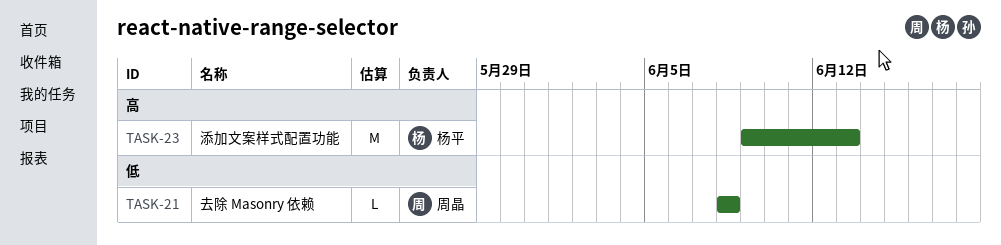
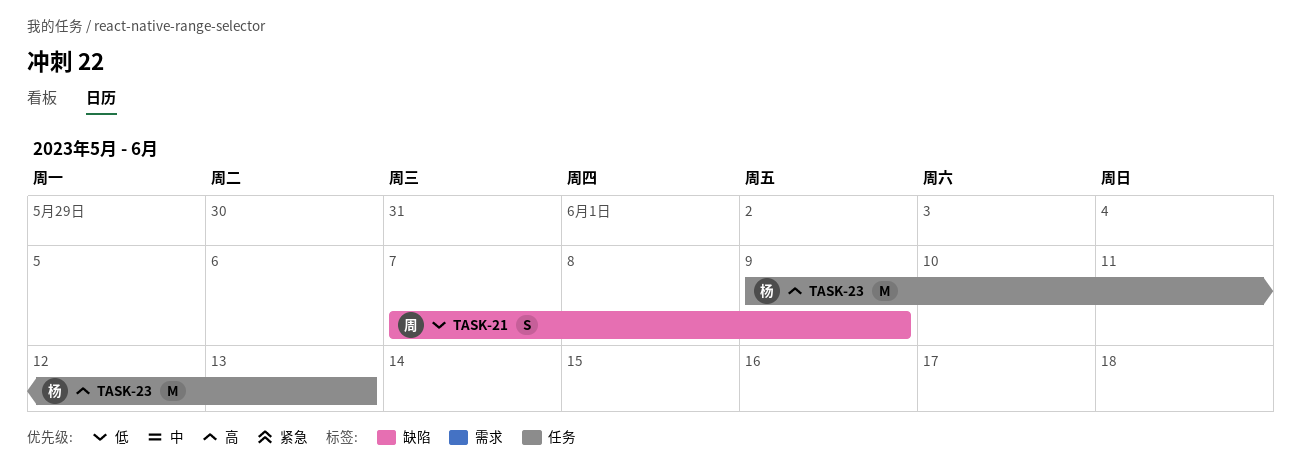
TASK-21, estimate: L -> S
TASK-21, start: Jun 8 -> Jun 7
TASK-21, due: Jun 8 -> Jun 9

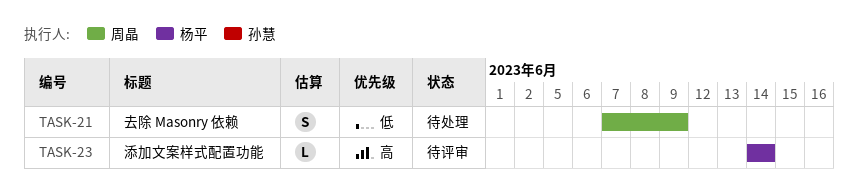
TASK-23, estimate: M -> L
TASK-23, start: Jun 9 -> Jun 14
TASK-23, due: Jun 13 -> Jun 14

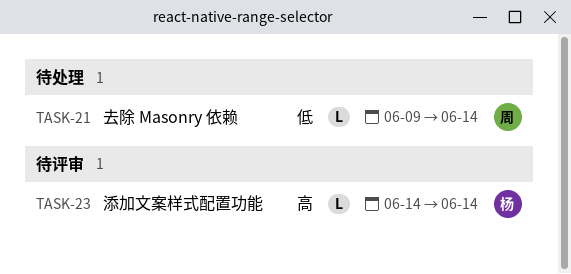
TASK-21, estimate: S -> L
TASK-21, start: Jun 7 -> Jun 9
TASK-21, due: Jun 9 -> Jun 14

